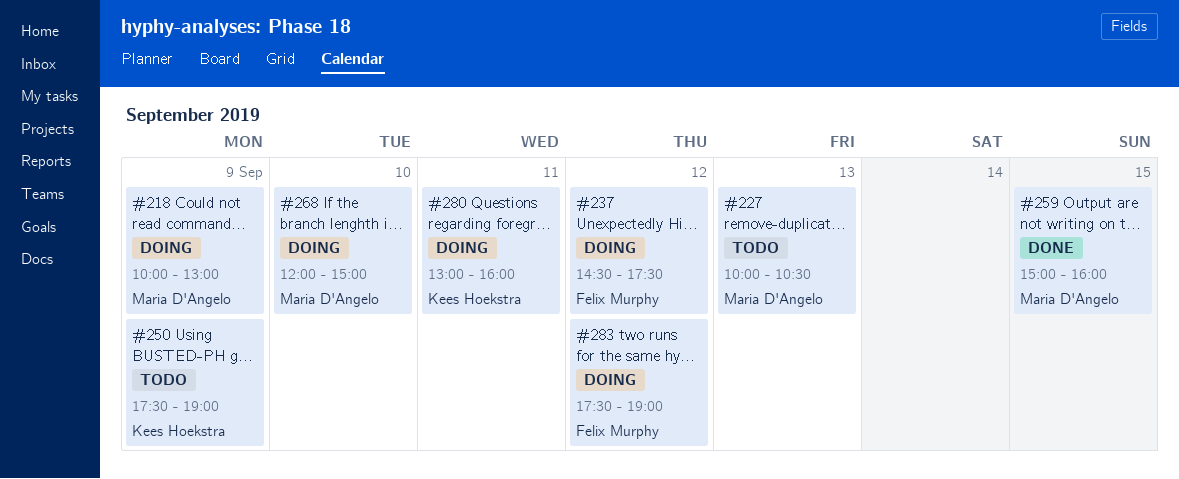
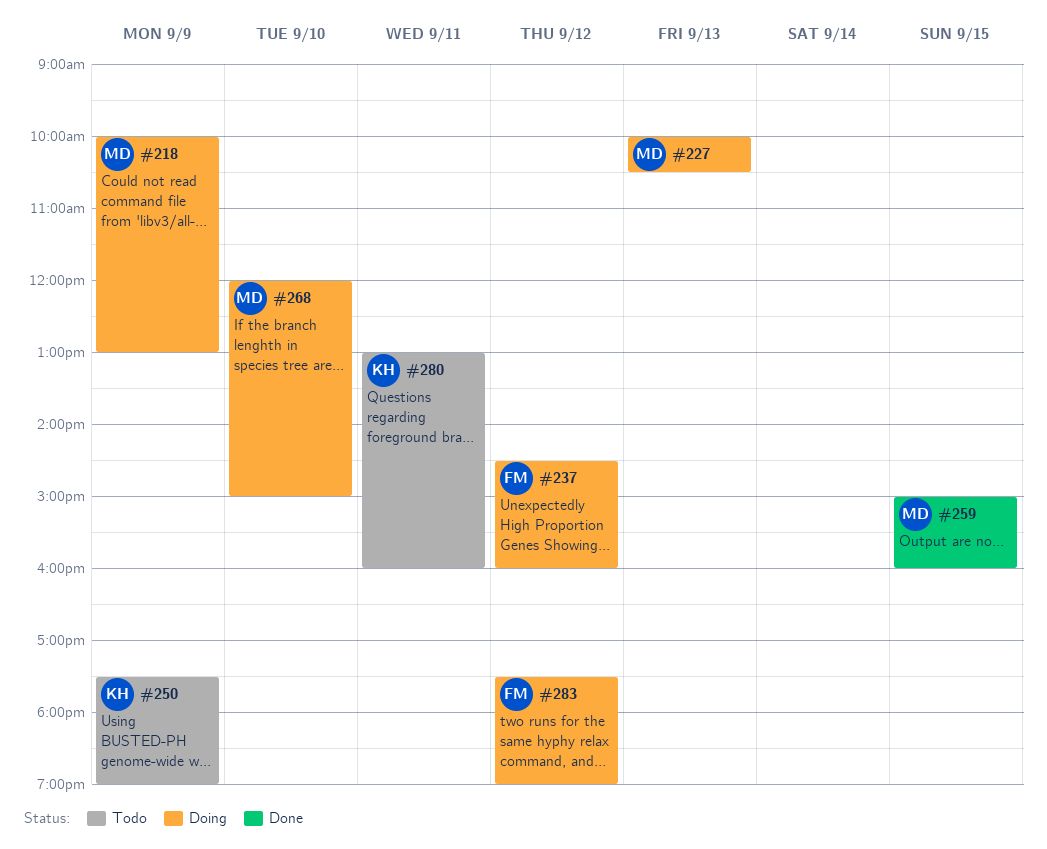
#227, status: Todo -> Doing
#237, ends: 17:30 -> 16:00
#280, status: Doing -> Todo

